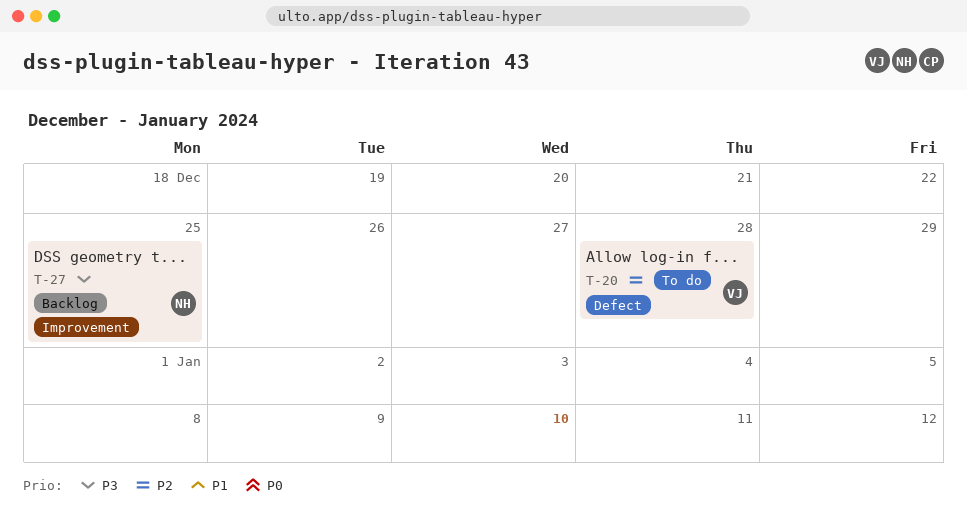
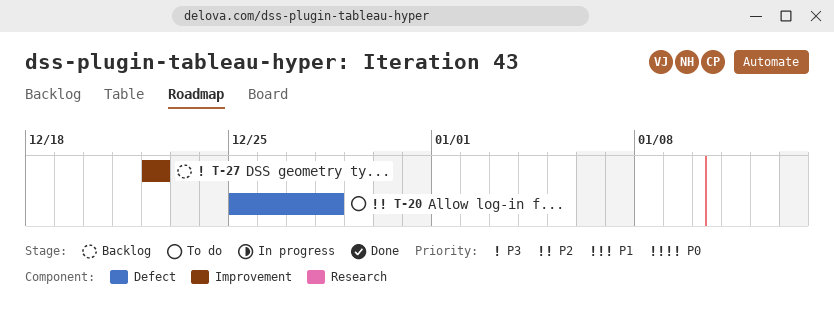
T-27, due: Dec 25 -> Dec 22

